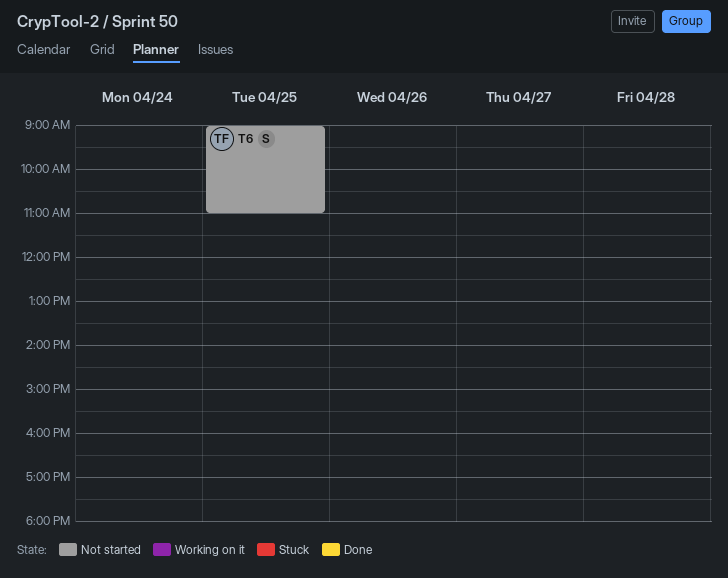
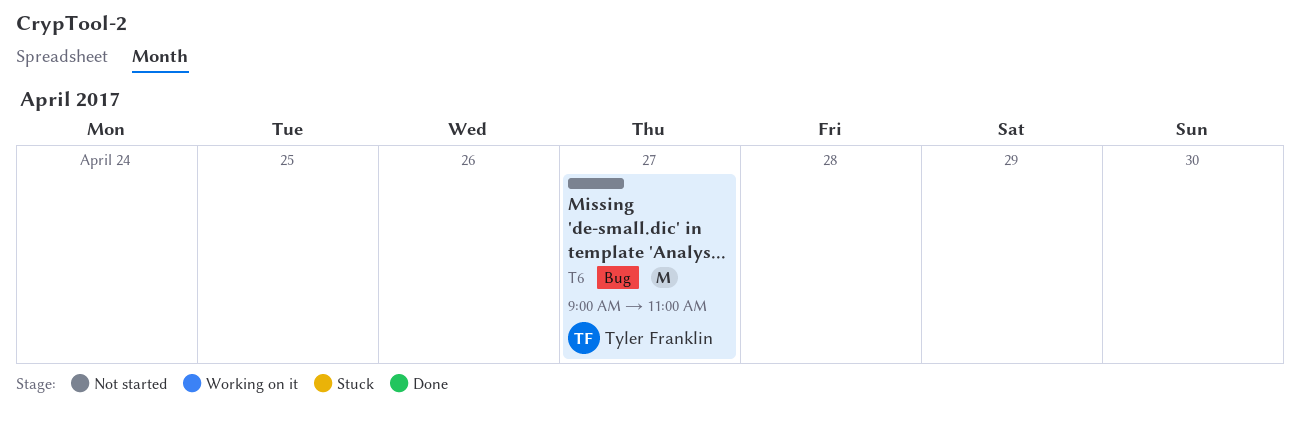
T6, estimate: S -> M
T6, day: Apr 25 -> Apr 27

